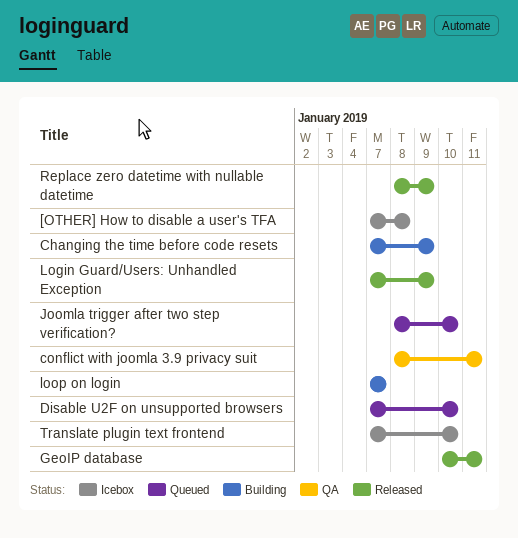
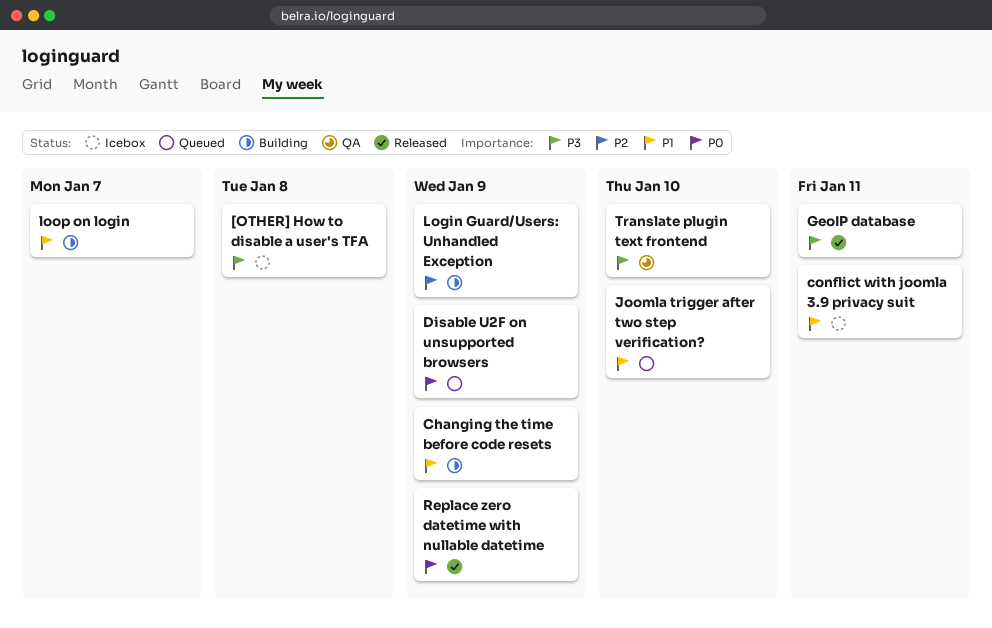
conflict with joomla 3.9 privacy suit, status: QA -> Icebox
Disable U2F on unsupported browsers, due: Jan 10 -> Jan 9
Login Guard/Users: Unhandled Exception, status: Released -> Building
Translate plugin text frontend, status: Icebox -> QA

